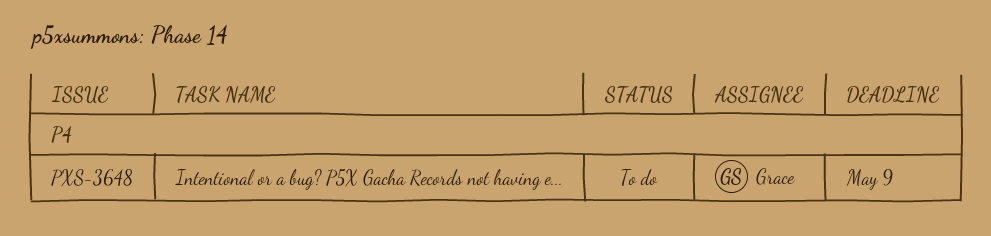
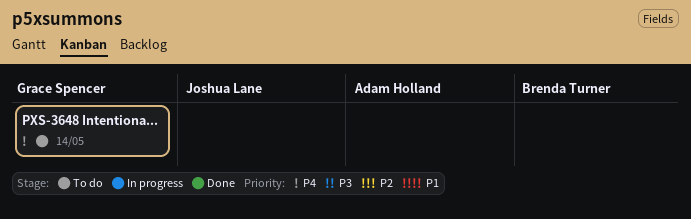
PXS-3648, due: May 9 -> May 14

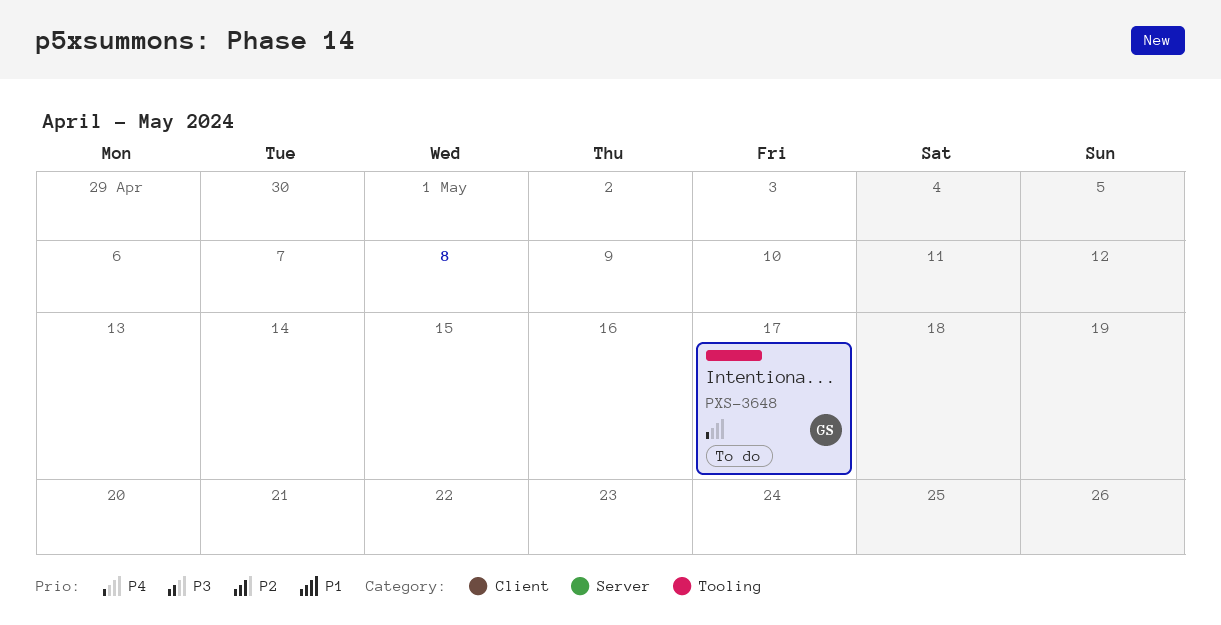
PXS-3648, due: May 14 -> May 17

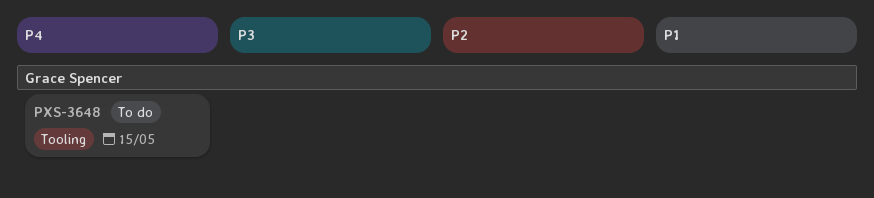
PXS-3648, due: May 17 -> May 15

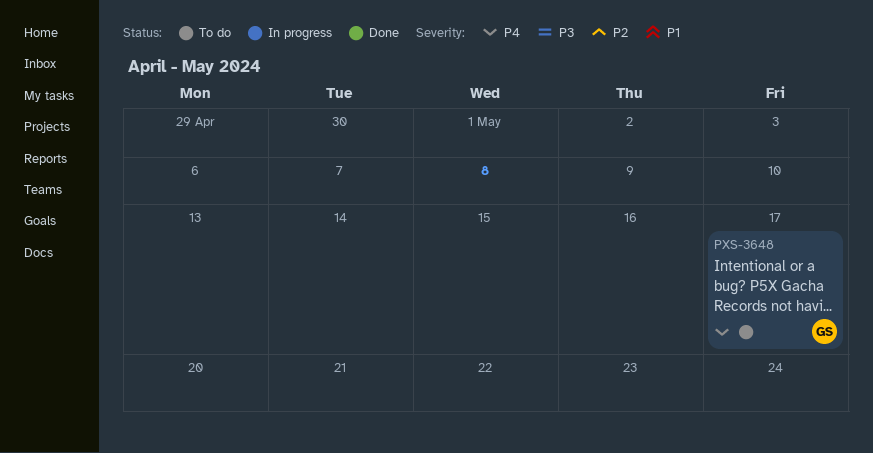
PXS-3648, due: May 15 -> May 17

